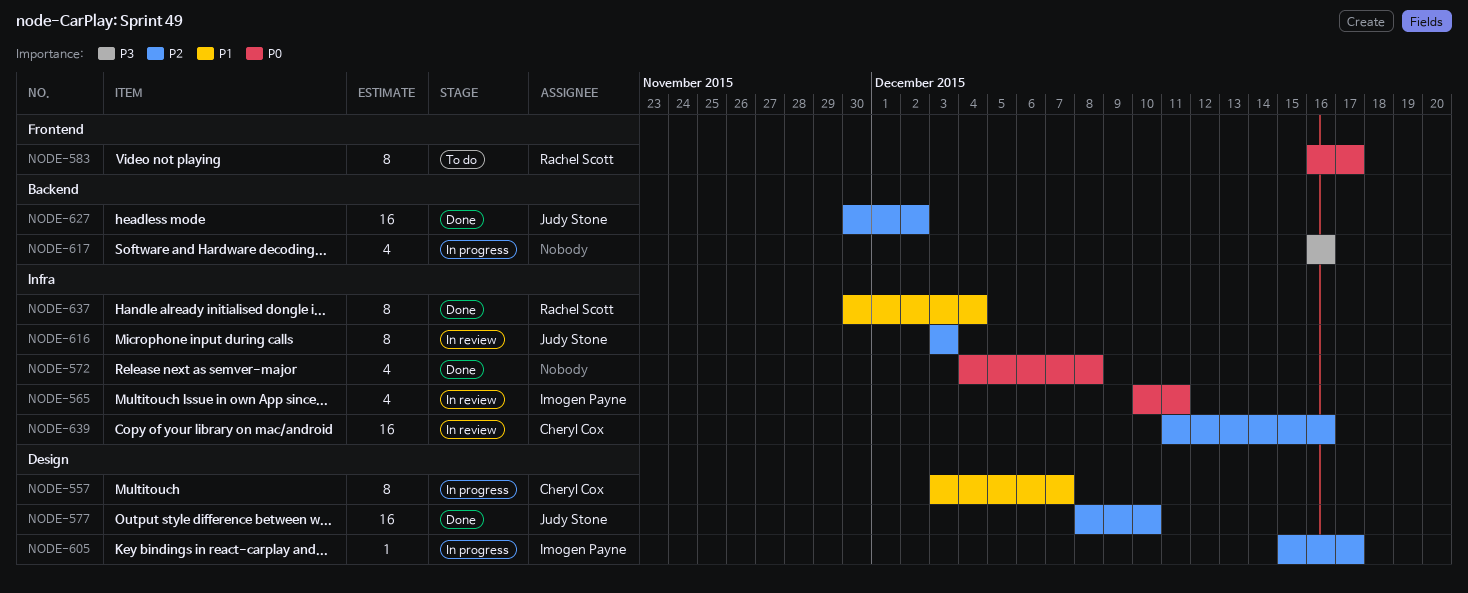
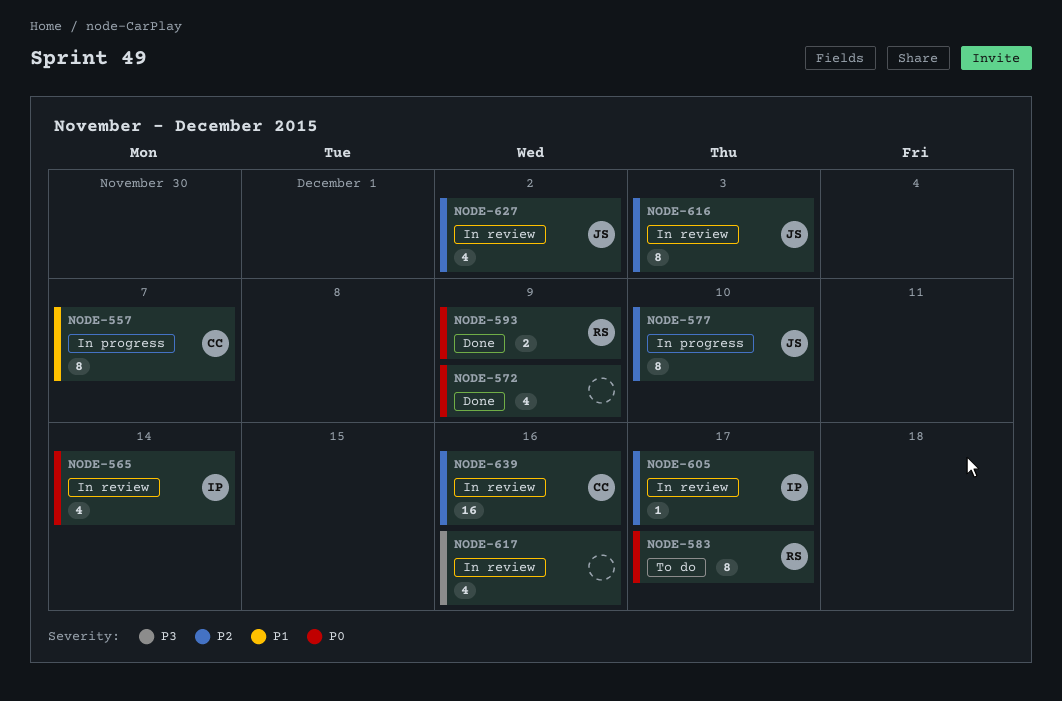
NODE-565, due: Dec 11 -> Dec 14
NODE-572, due: Dec 8 -> Dec 9
NODE-577, status: Done -> In progress
NODE-577, estimate: 16 -> 8
NODE-593: none -> present
NODE-605, status: In progress -> In review
NODE-617, status: In progress -> In review
NODE-627, status: Done -> In review
NODE-627, estimate: 16 -> 4
NODE-637: present -> none

